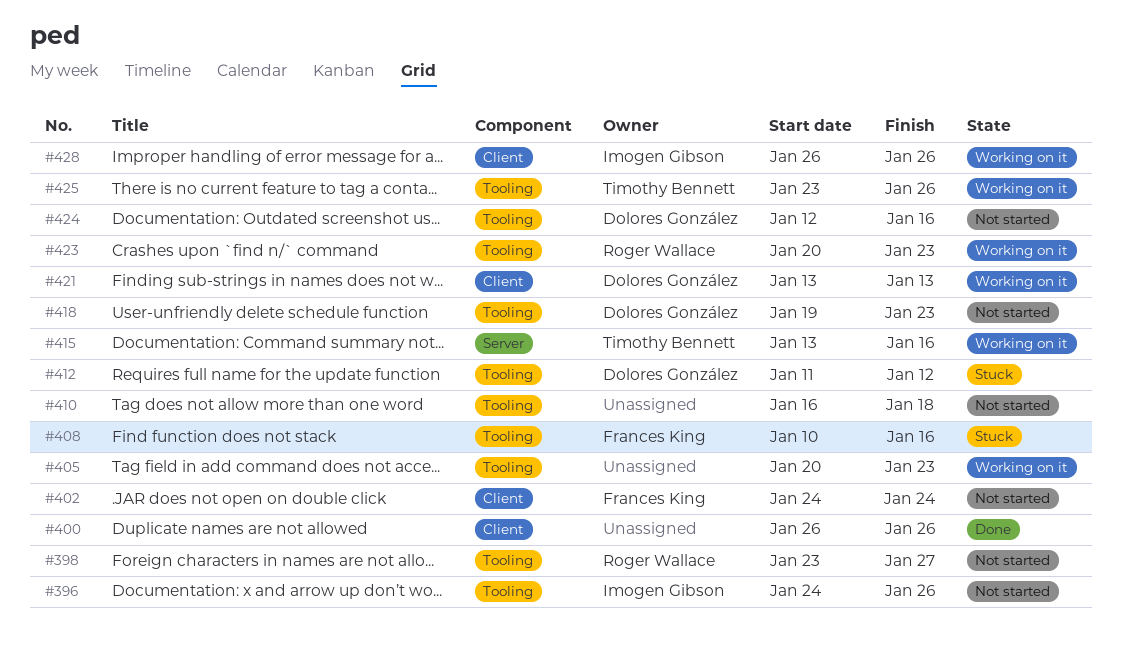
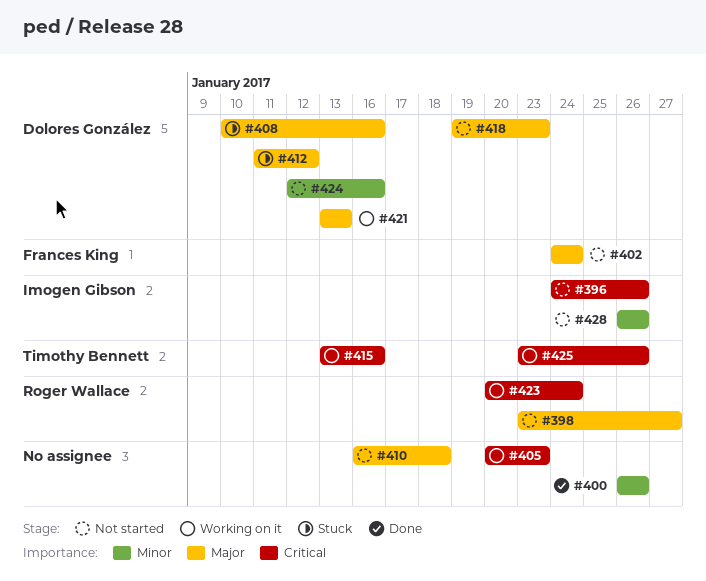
#408, owner: Frances King -> Dolores González
#423, due: Jan 23 -> Jan 24
#428, status: Working on it -> Not started

